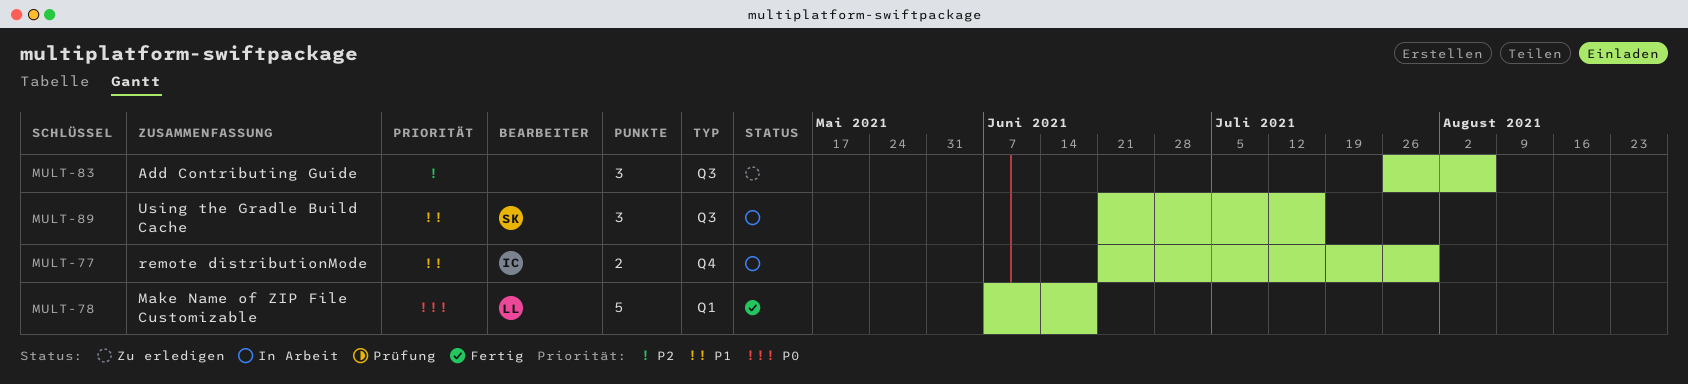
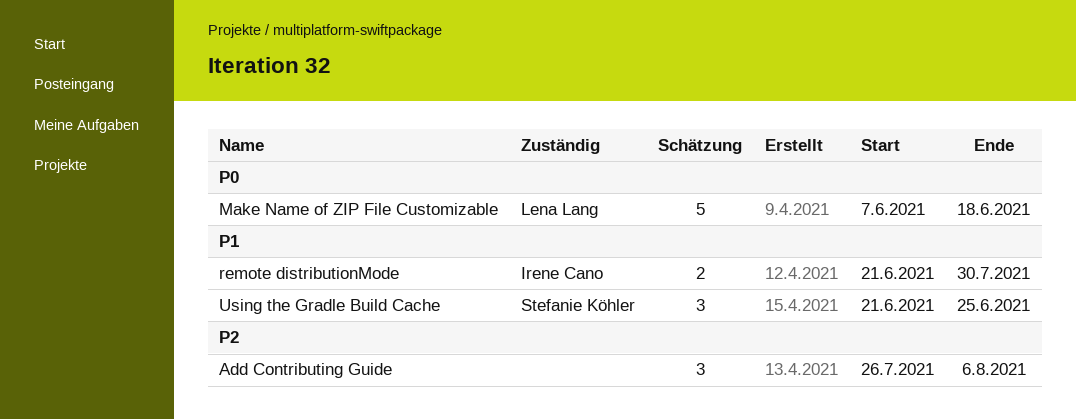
Using the Gradle Build Cache, due: Jul 16 -> Jun 25

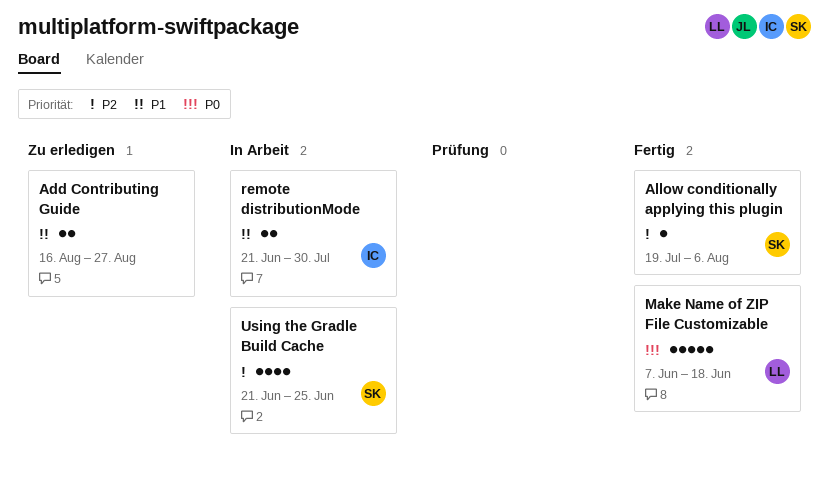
Add Contributing Guide, priority: P2 -> P1
Add Contributing Guide, estimate: 3 -> 2
Add Contributing Guide, start: Jul 26 -> Aug 16
Add Contributing Guide, due: Aug 6 -> Aug 27
Allow conditionally applying this plugin: none -> present
Using the Gradle Build Cache, priority: P1 -> P2
Using the Gradle Build Cache, estimate: 3 -> 4

